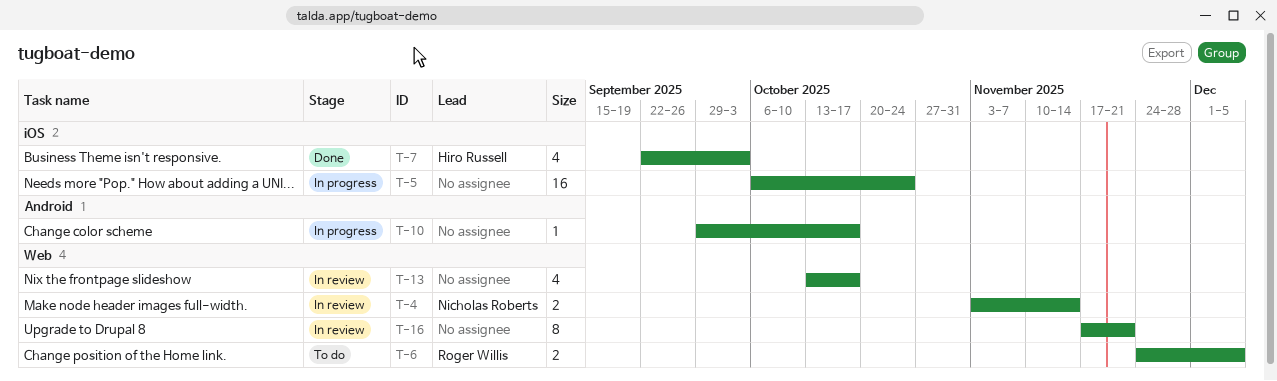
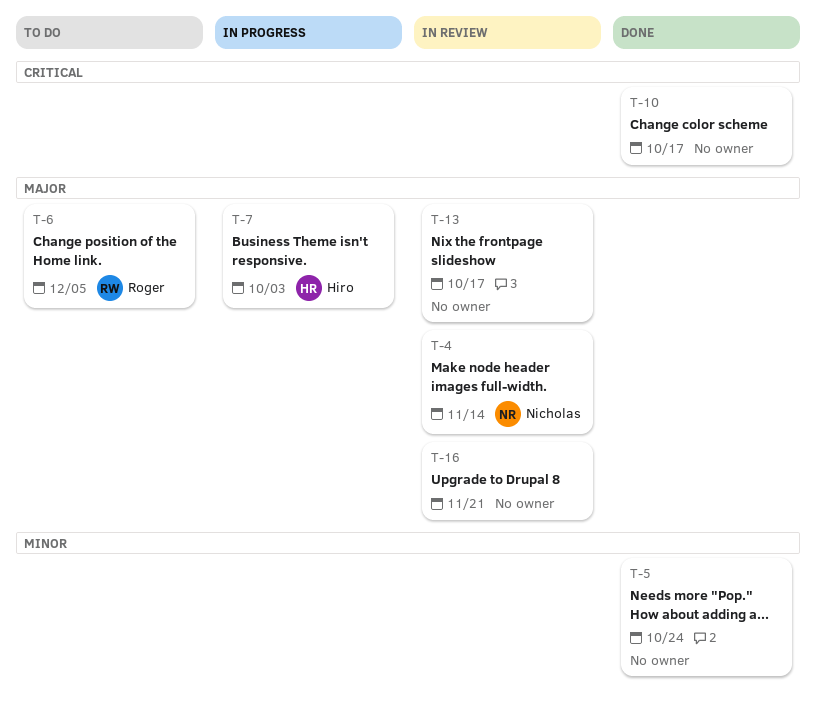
T-5, status: In progress -> Done
T-7, status: Done -> In progress
T-10, status: In progress -> Done

